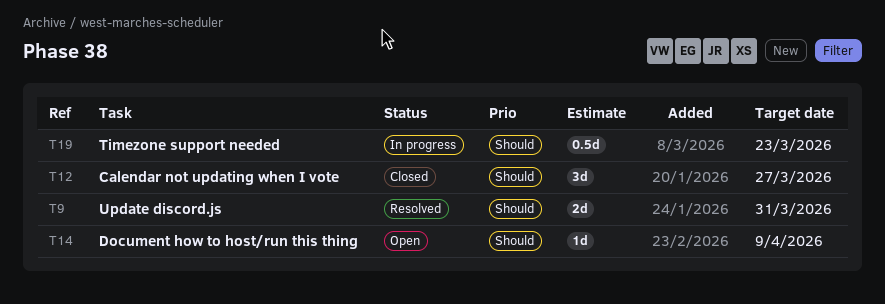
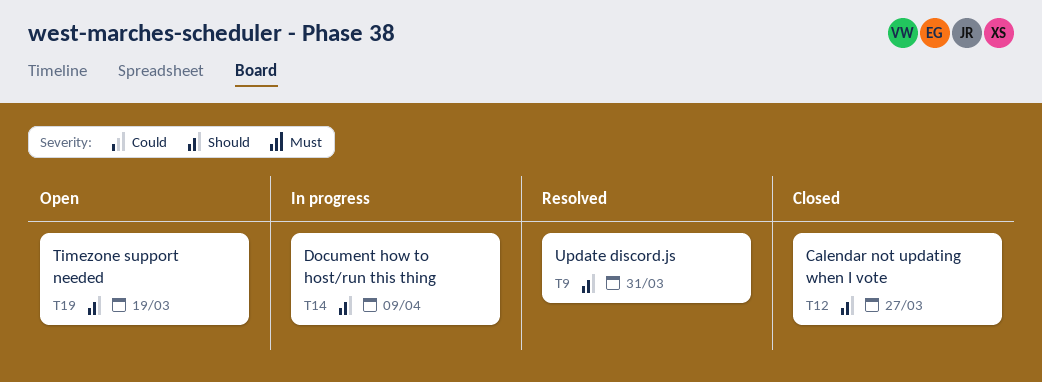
T14, status: Open -> In progress
T19, status: In progress -> Open
T19, due: Mar 23 -> Mar 19

